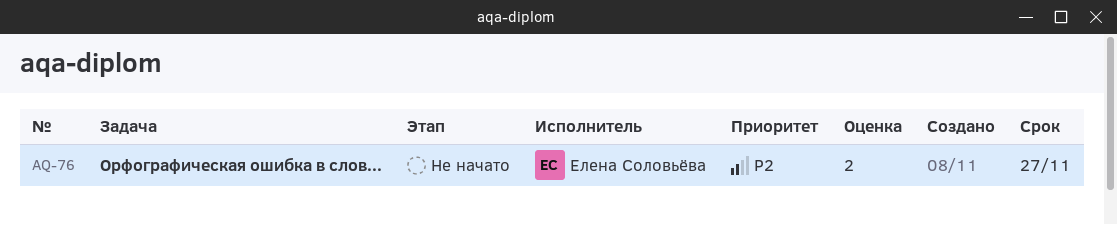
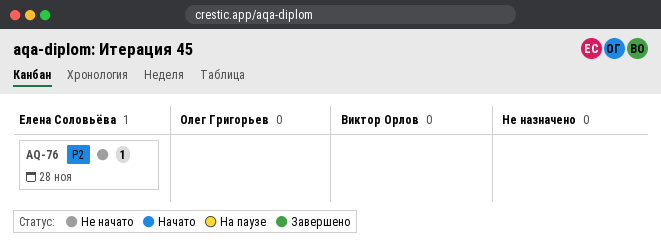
AQ-76, estimate: 2 -> 1
AQ-76, due: Nov 27 -> Nov 28

